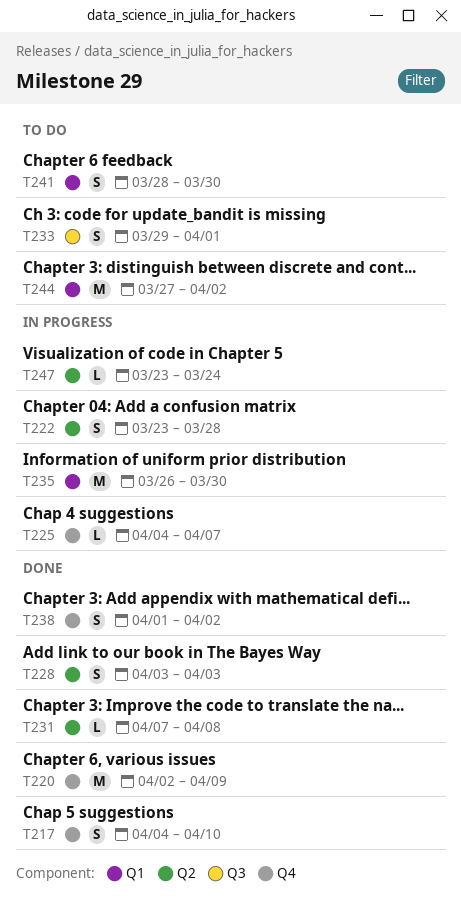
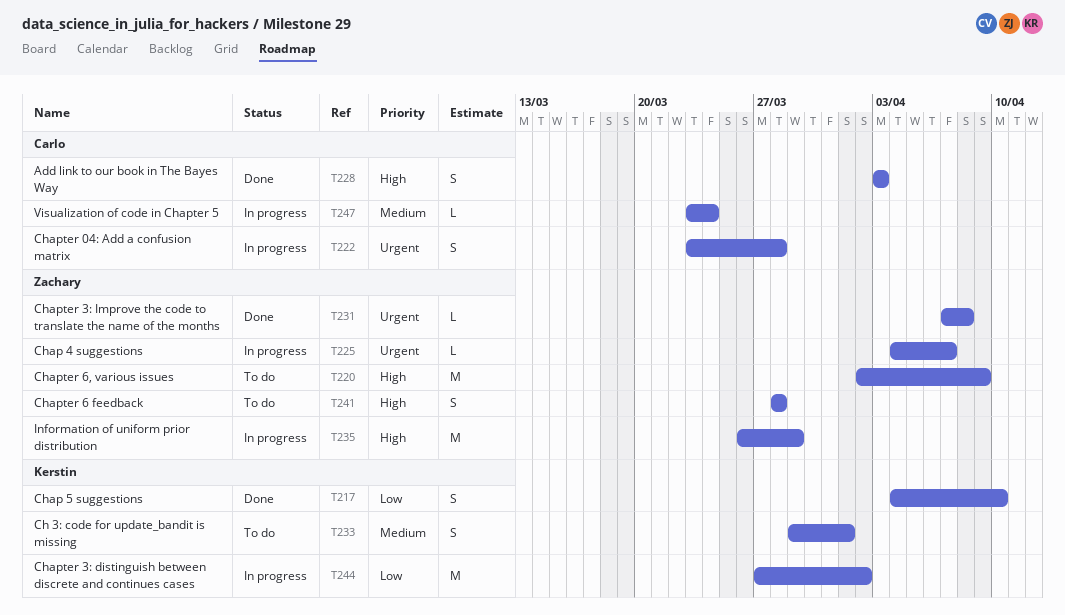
T220, status: Done -> To do
T235, due: Mar 30 -> Mar 29
T238: present -> none
T241, due: Mar 30 -> Mar 28
T244, status: To do -> In progress

